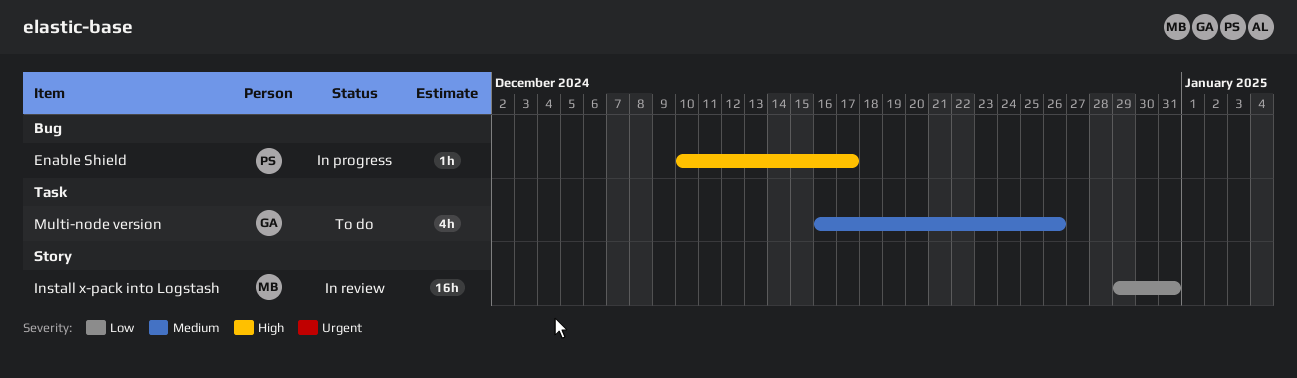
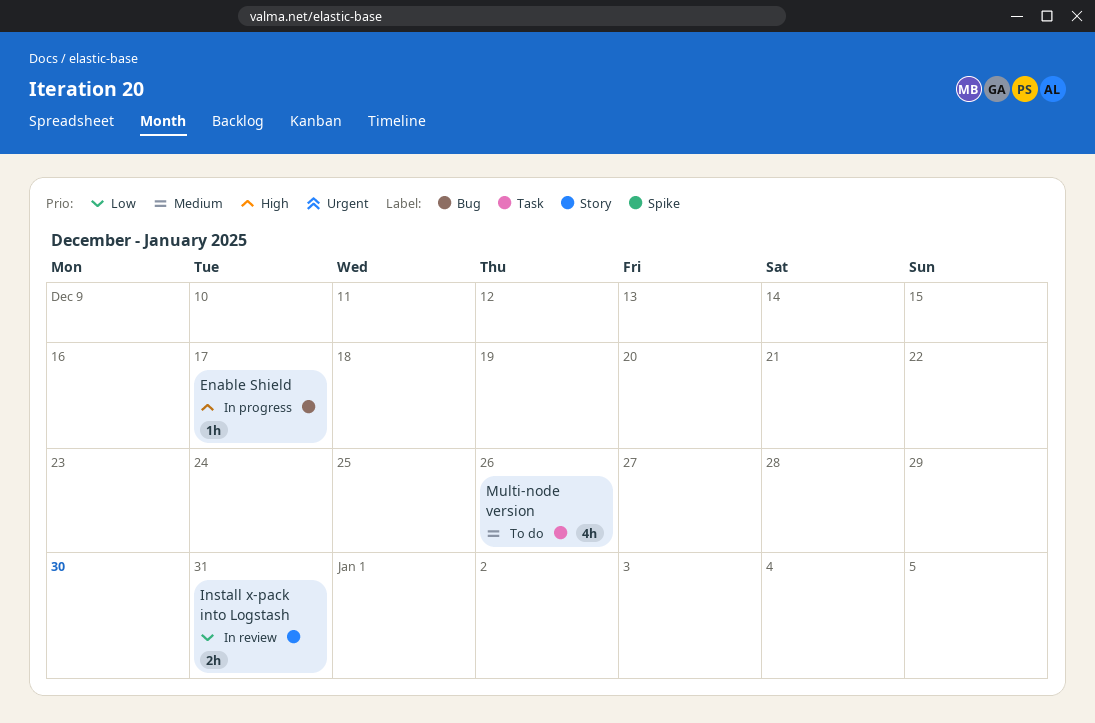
Install x-pack into Logstash, estimate: 16h -> 2h

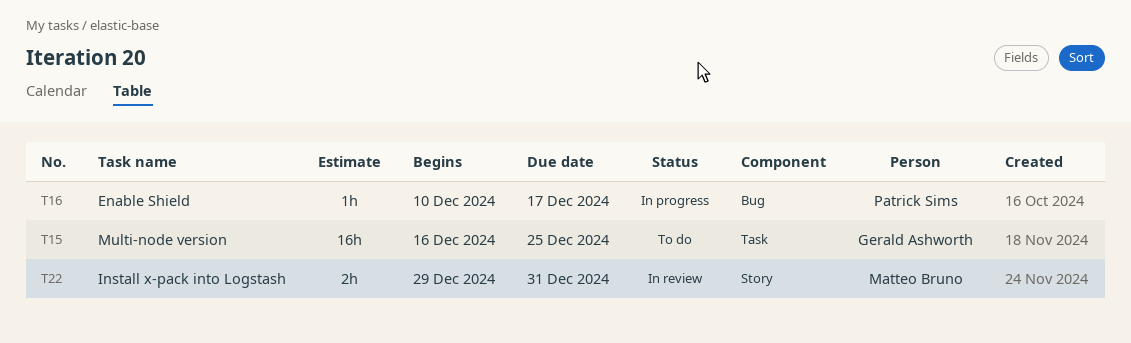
Multi-node version, estimate: 4h -> 16h
Multi-node version, due: Dec 26 -> Dec 25

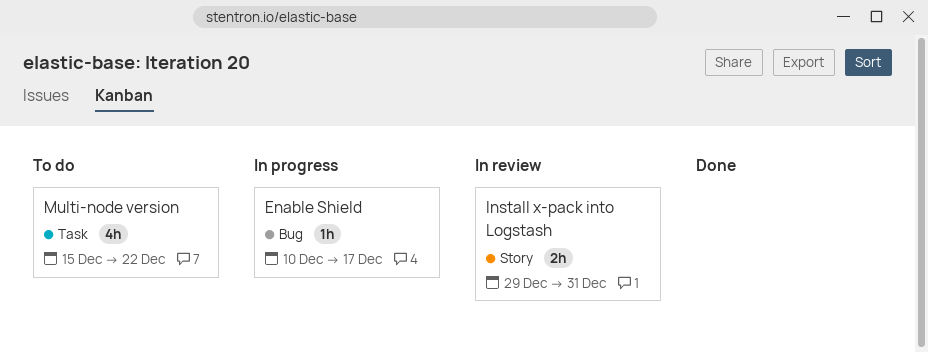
Multi-node version, estimate: 16h -> 4h
Multi-node version, start: Dec 16 -> Dec 15
Multi-node version, due: Dec 25 -> Dec 22

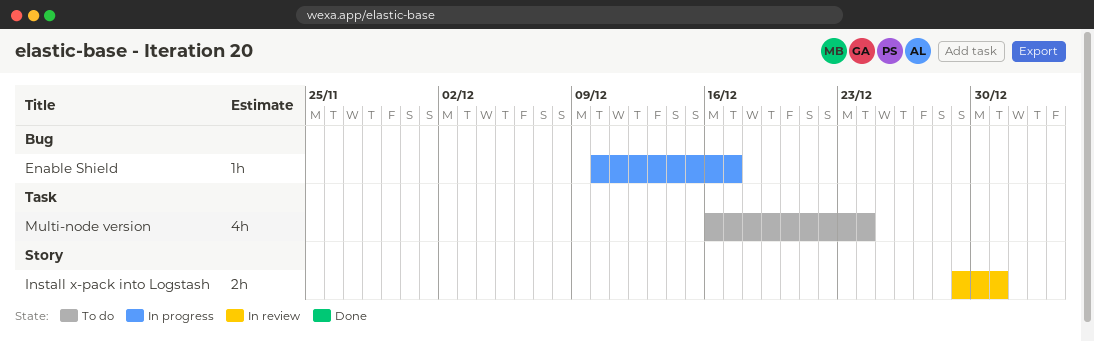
Multi-node version, start: Dec 15 -> Dec 16
Multi-node version, due: Dec 22 -> Dec 24

